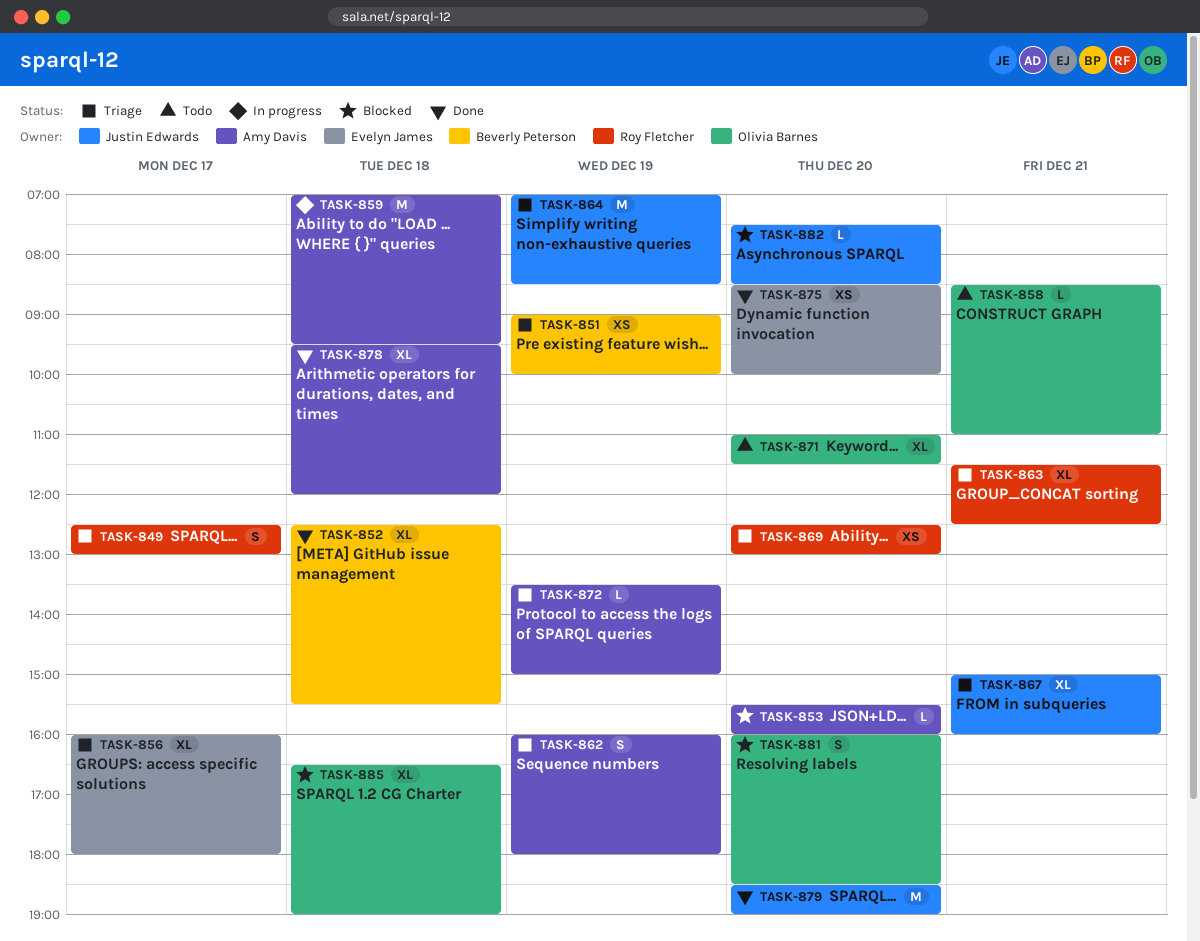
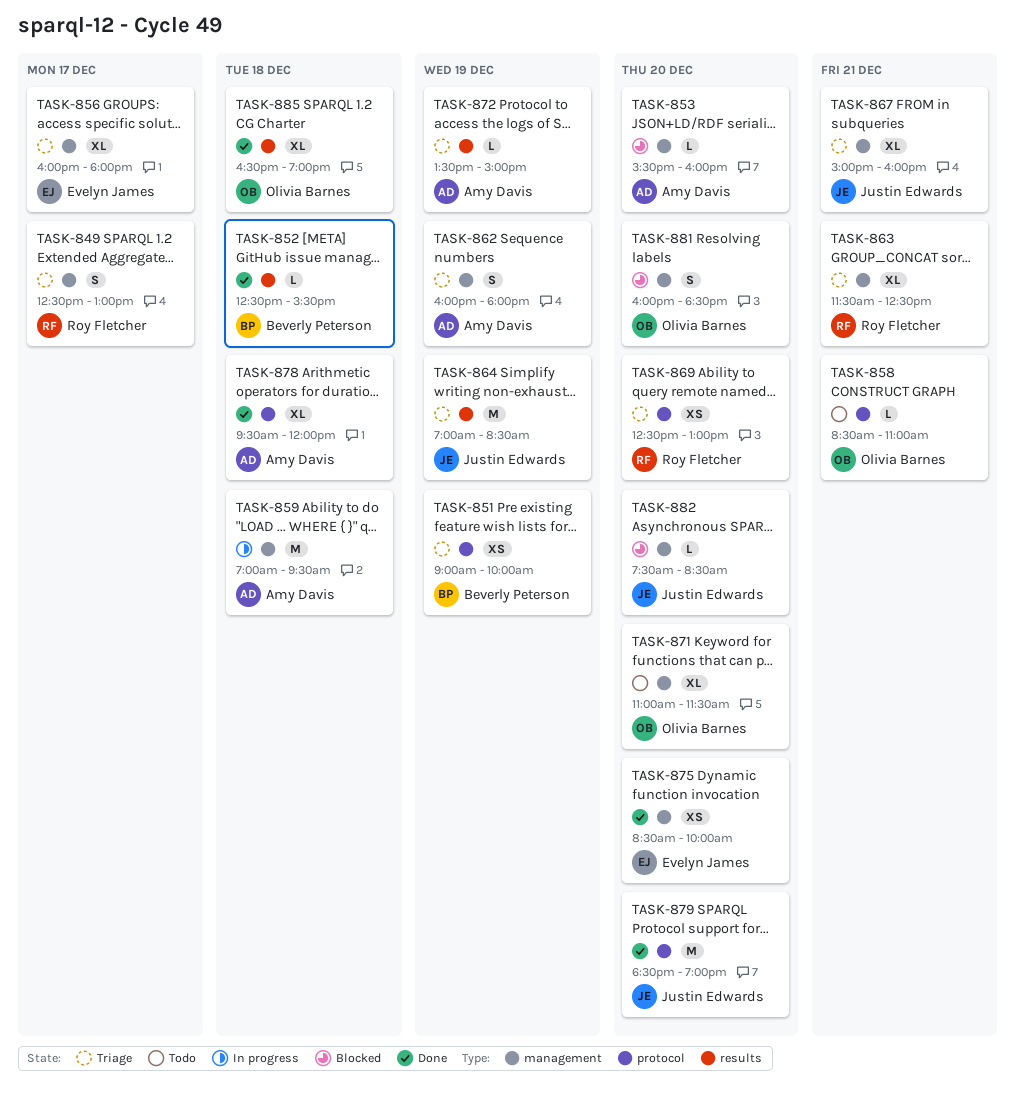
TASK-852, estimate: XL -> L
TASK-885, status: Blocked -> Done

